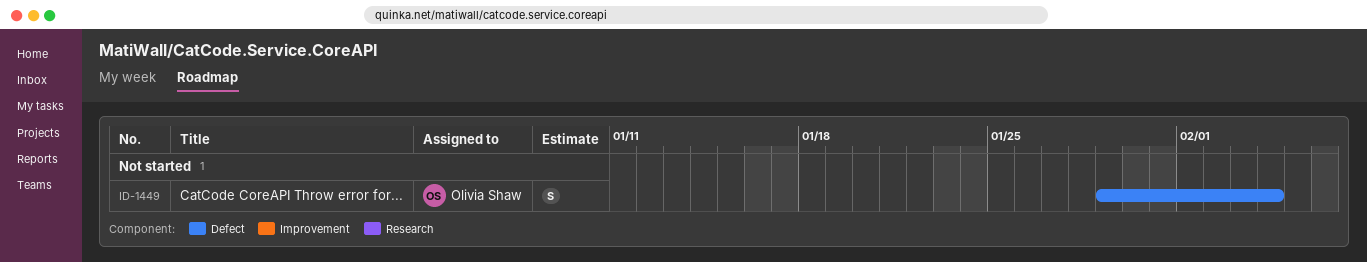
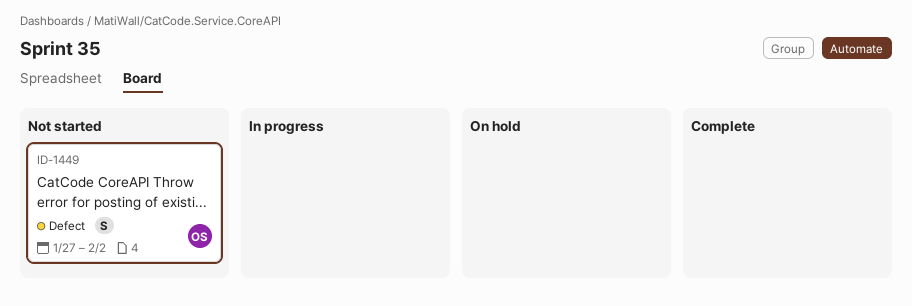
ID-1449, start: Jan 29 -> Jan 27
ID-1449, due: Feb 4 -> Feb 2

